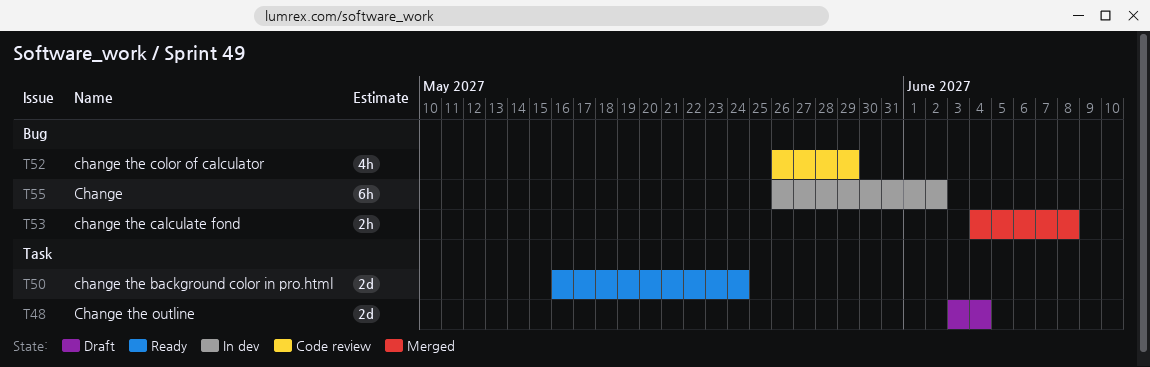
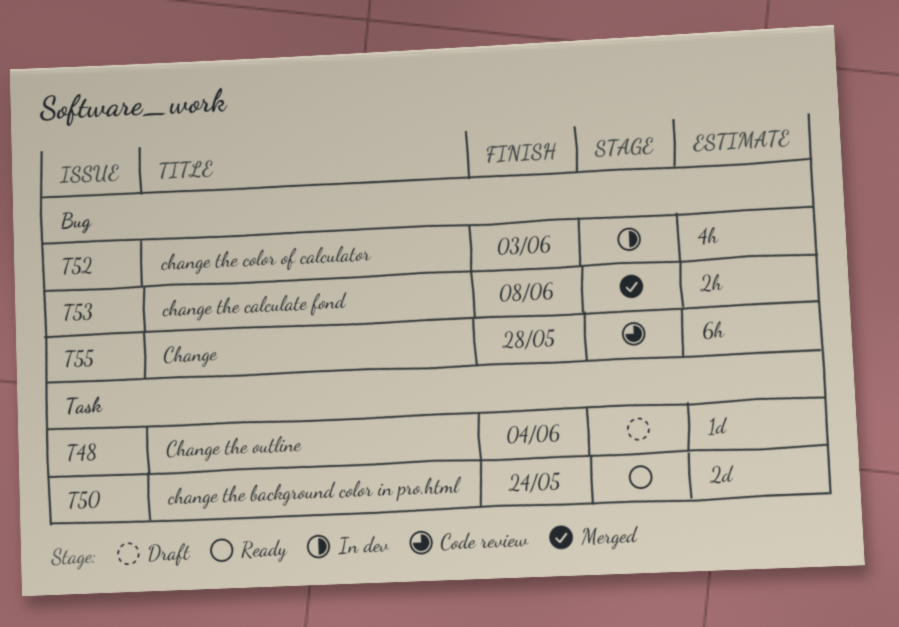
T48, estimate: 2d -> 1d
T52, status: Code review -> In dev
T52, due: May 29 -> Jun 3
T55, status: In dev -> Code review
T55, due: Jun 2 -> May 28

